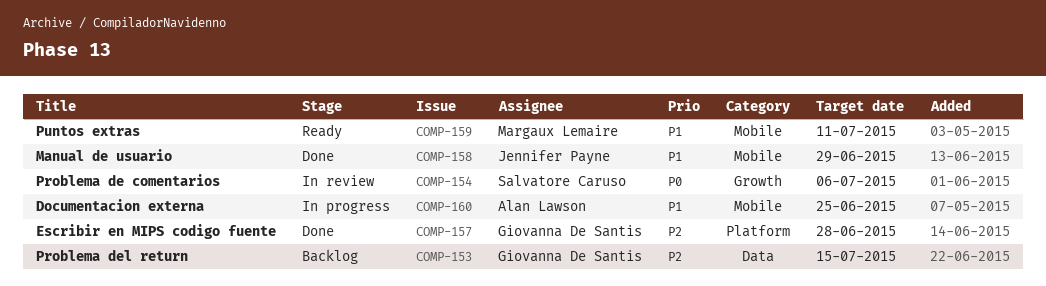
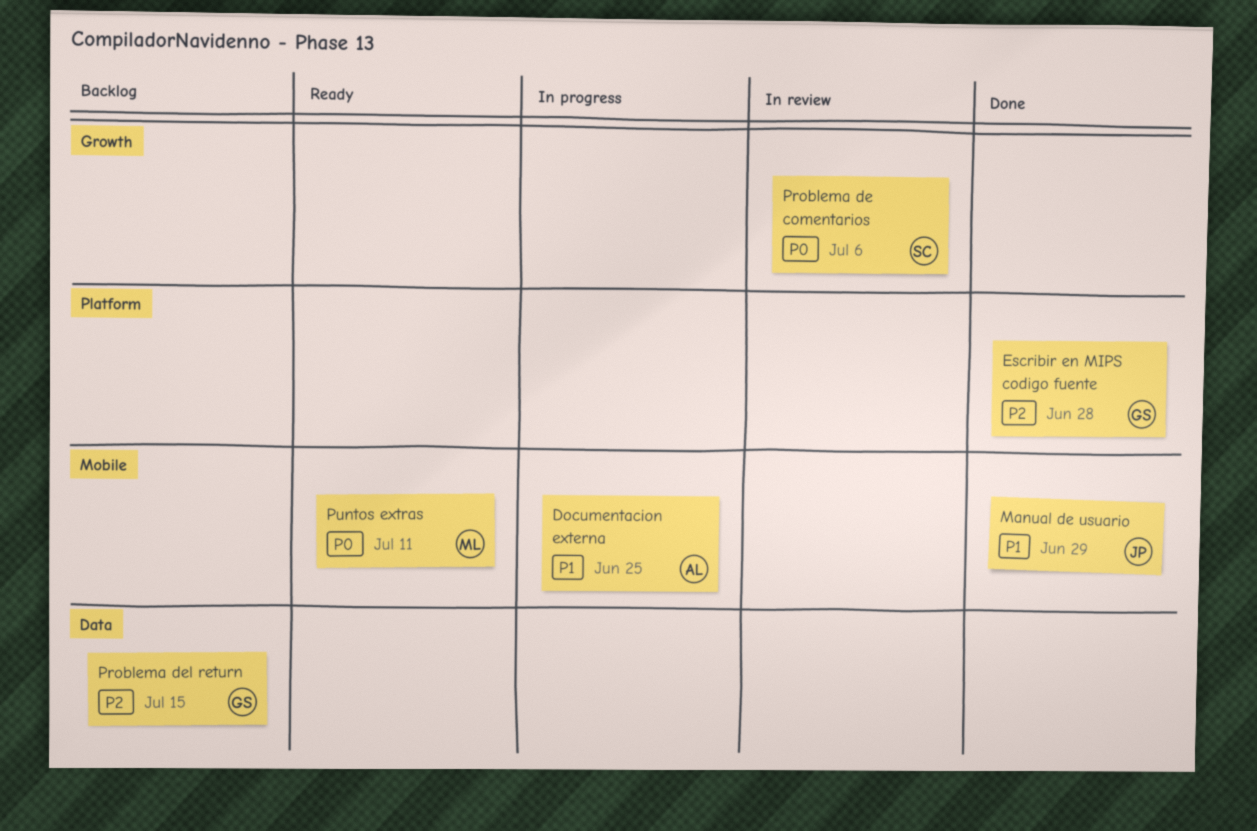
Puntos extras, priority: P1 -> P0

